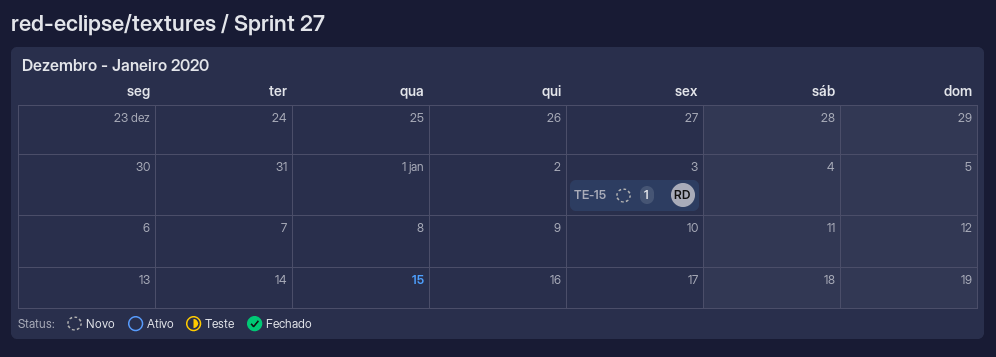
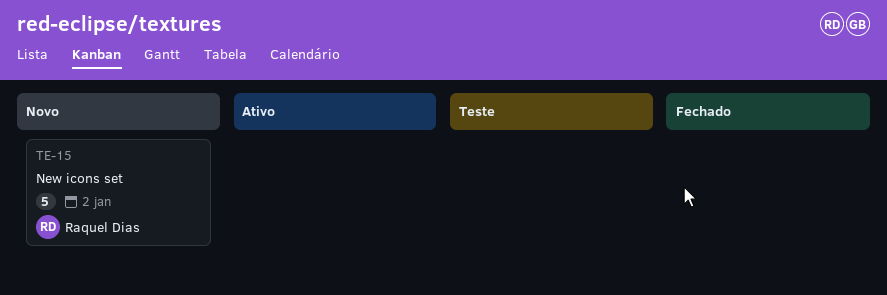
TE-15, estimate: 1 -> 5
TE-15, due: Jan 3 -> Jan 2

